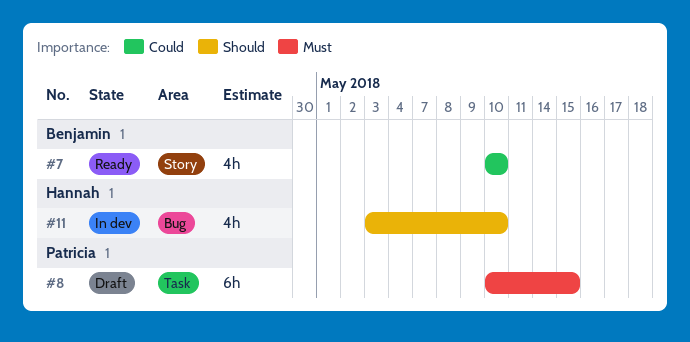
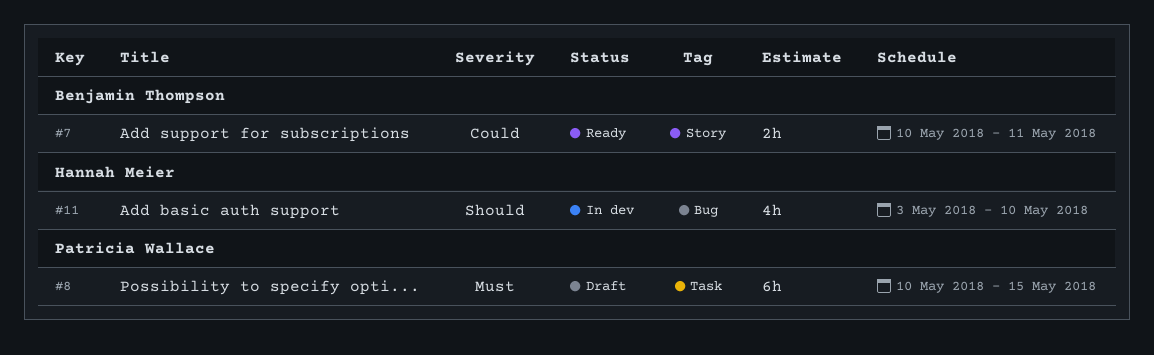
#7, estimate: 4h -> 2h
#7, due: May 10 -> May 11

